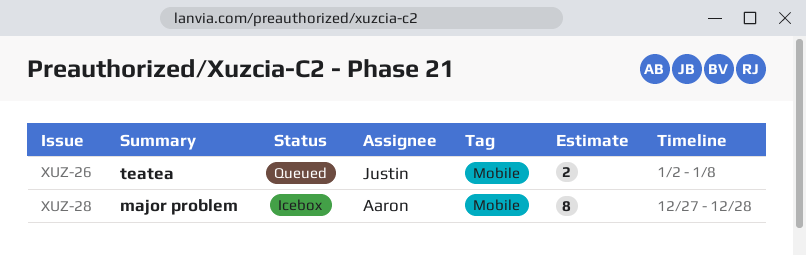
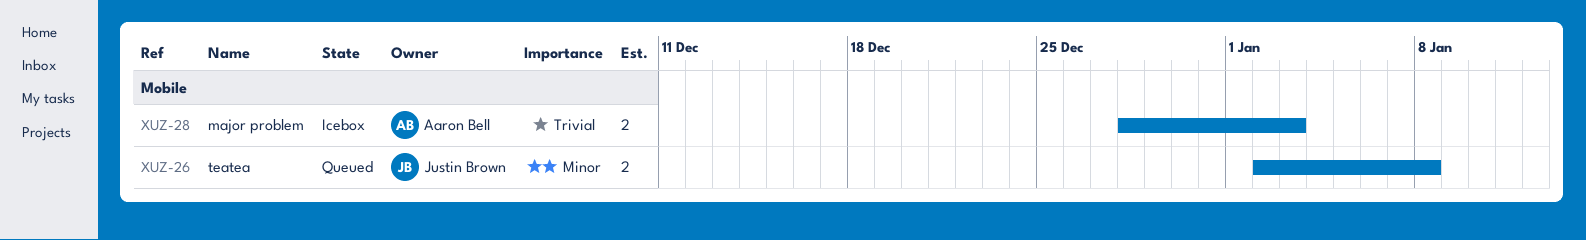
XUZ-28, estimate: 8 -> 2
XUZ-28, start: Dec 27 -> Dec 28
XUZ-28, due: Dec 28 -> Jan 3

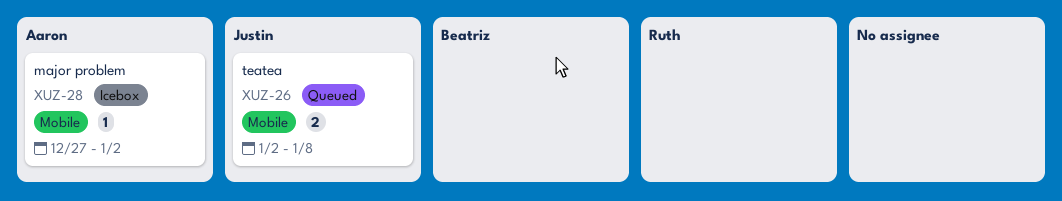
XUZ-28, estimate: 2 -> 1
XUZ-28, start: Dec 28 -> Dec 27
XUZ-28, due: Jan 3 -> Jan 2

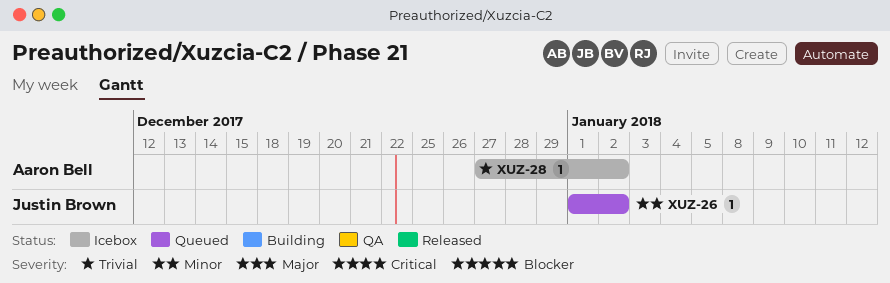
XUZ-26, estimate: 2 -> 1
XUZ-26, start: Jan 2 -> Jan 1
XUZ-26, due: Jan 8 -> Jan 2

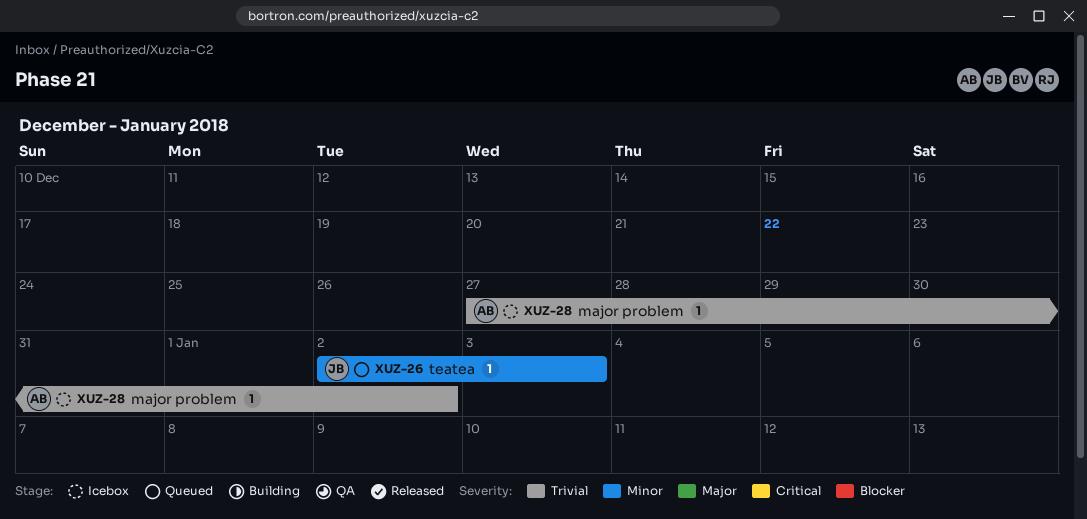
XUZ-26, start: Jan 1 -> Jan 2
XUZ-26, due: Jan 2 -> Jan 3

